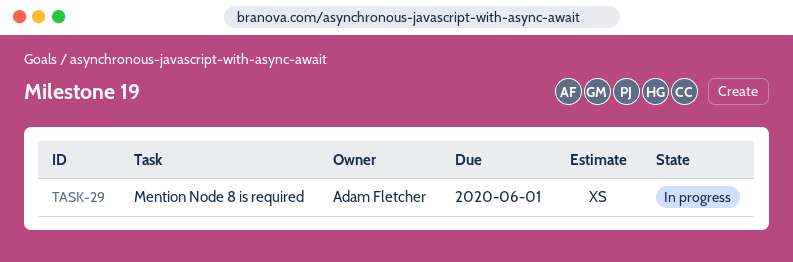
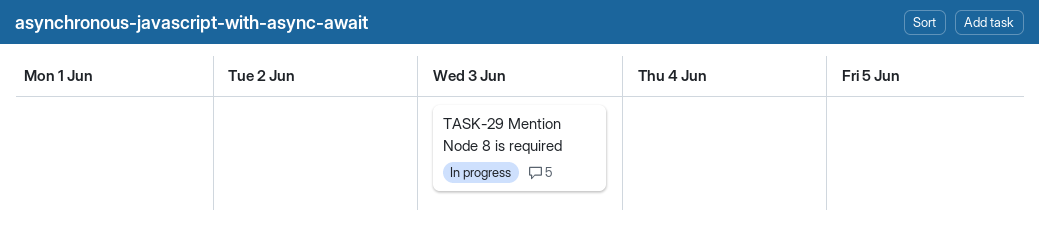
TASK-29, due: Jun 1 -> Jun 3

